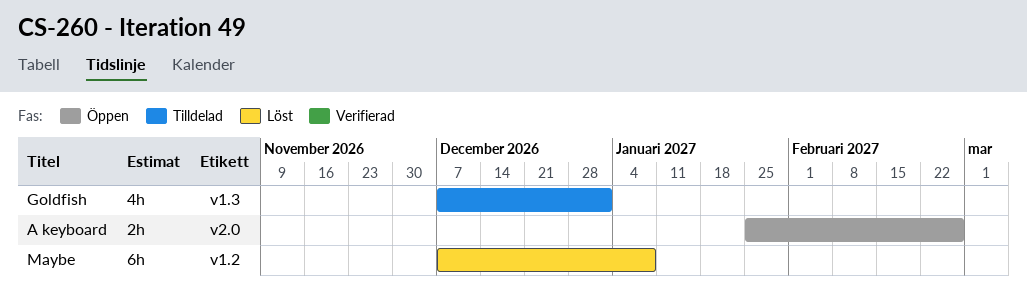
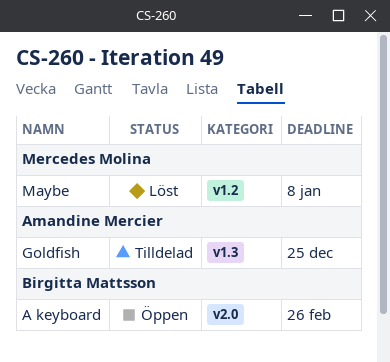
Goldfish, due: Jan 1 -> Dec 25

